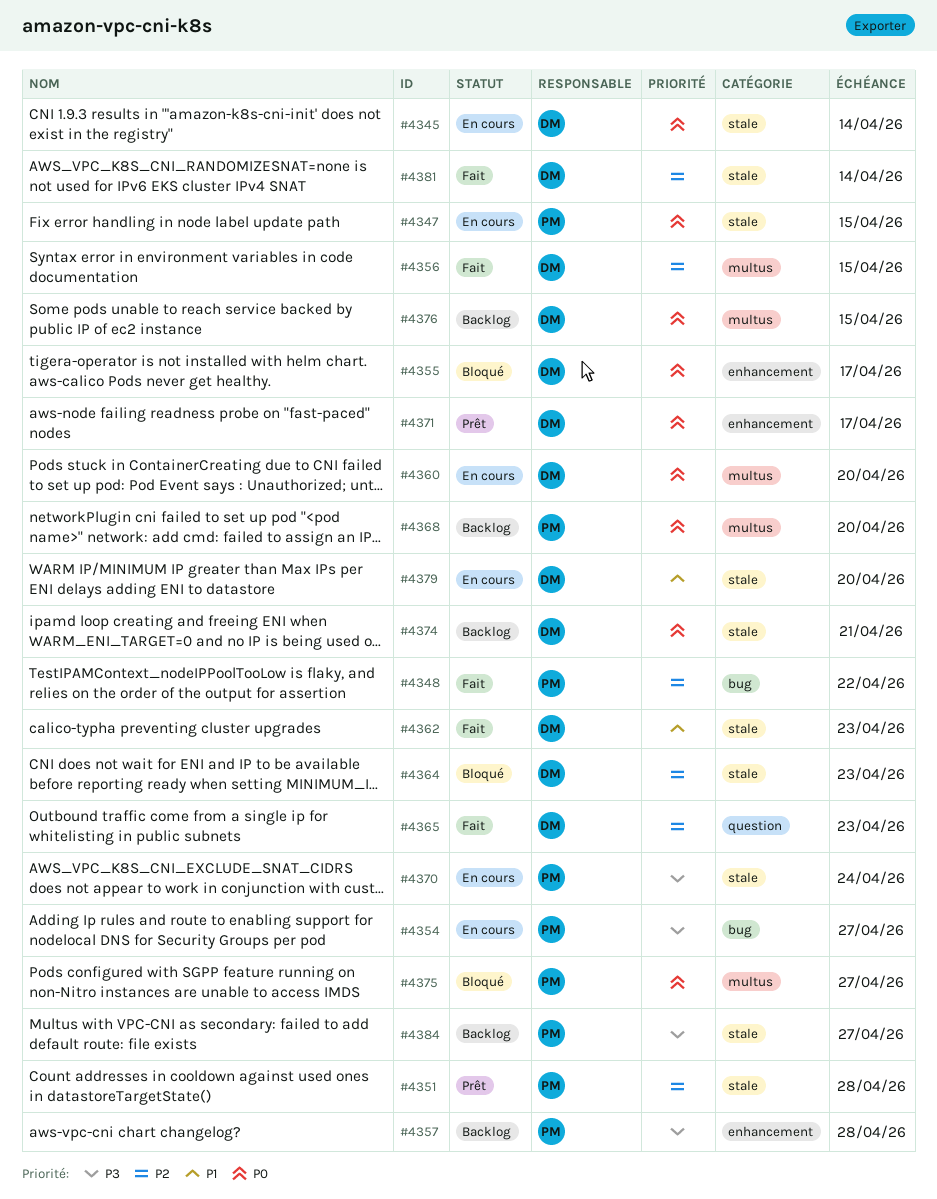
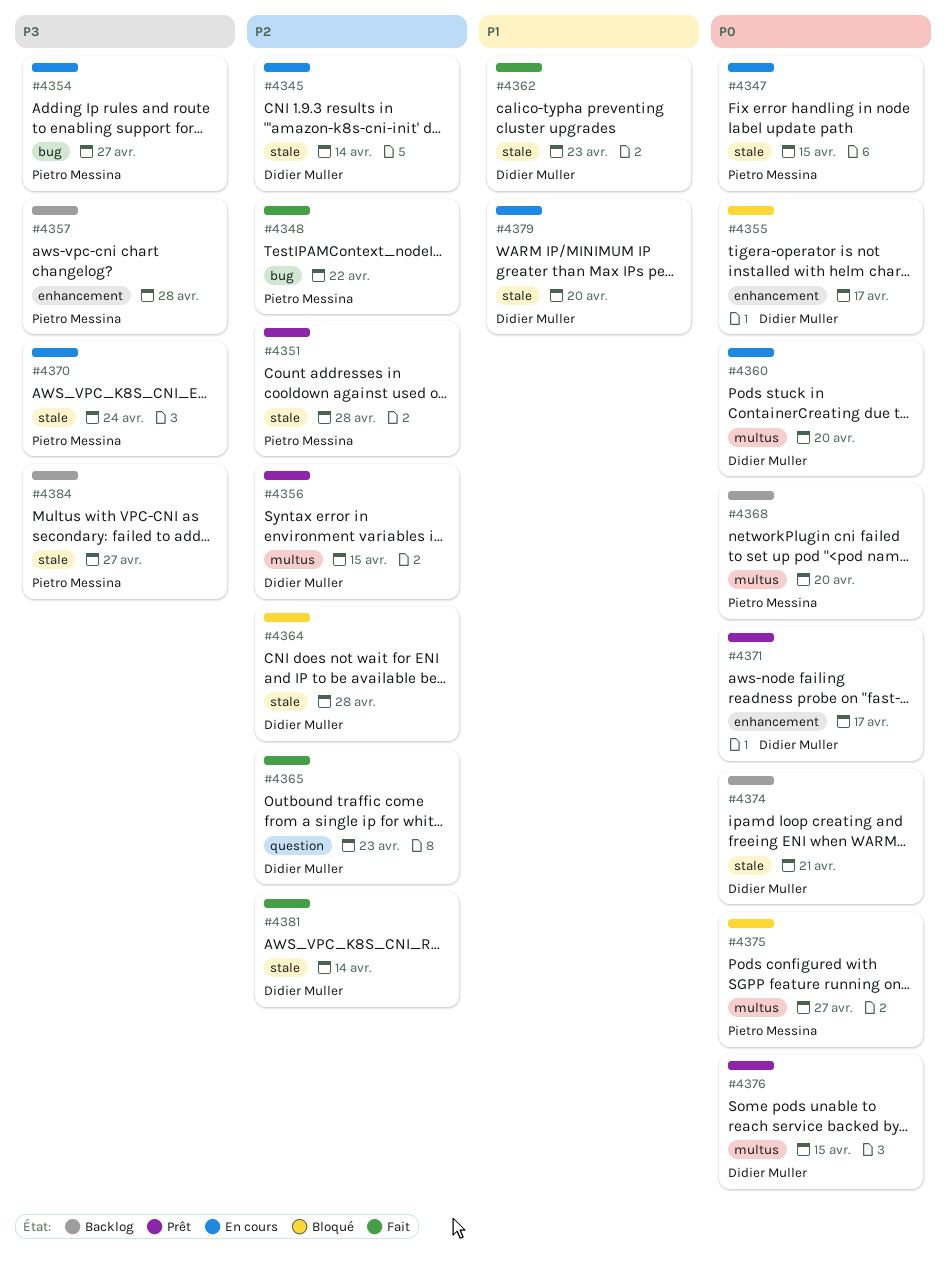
#4345, priority: P0 -> P2
#4356, status: Fait -> Prêt
#4364, due: Apr 23 -> Apr 28
#4376, status: Backlog -> Prêt

